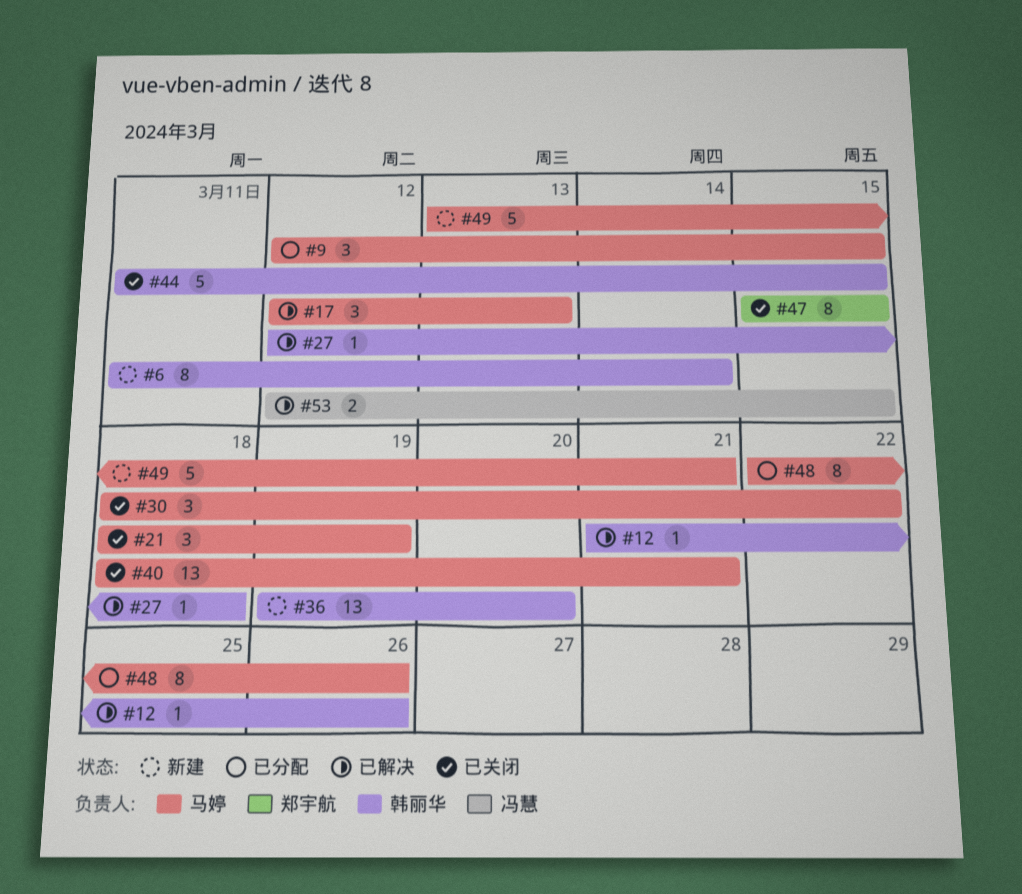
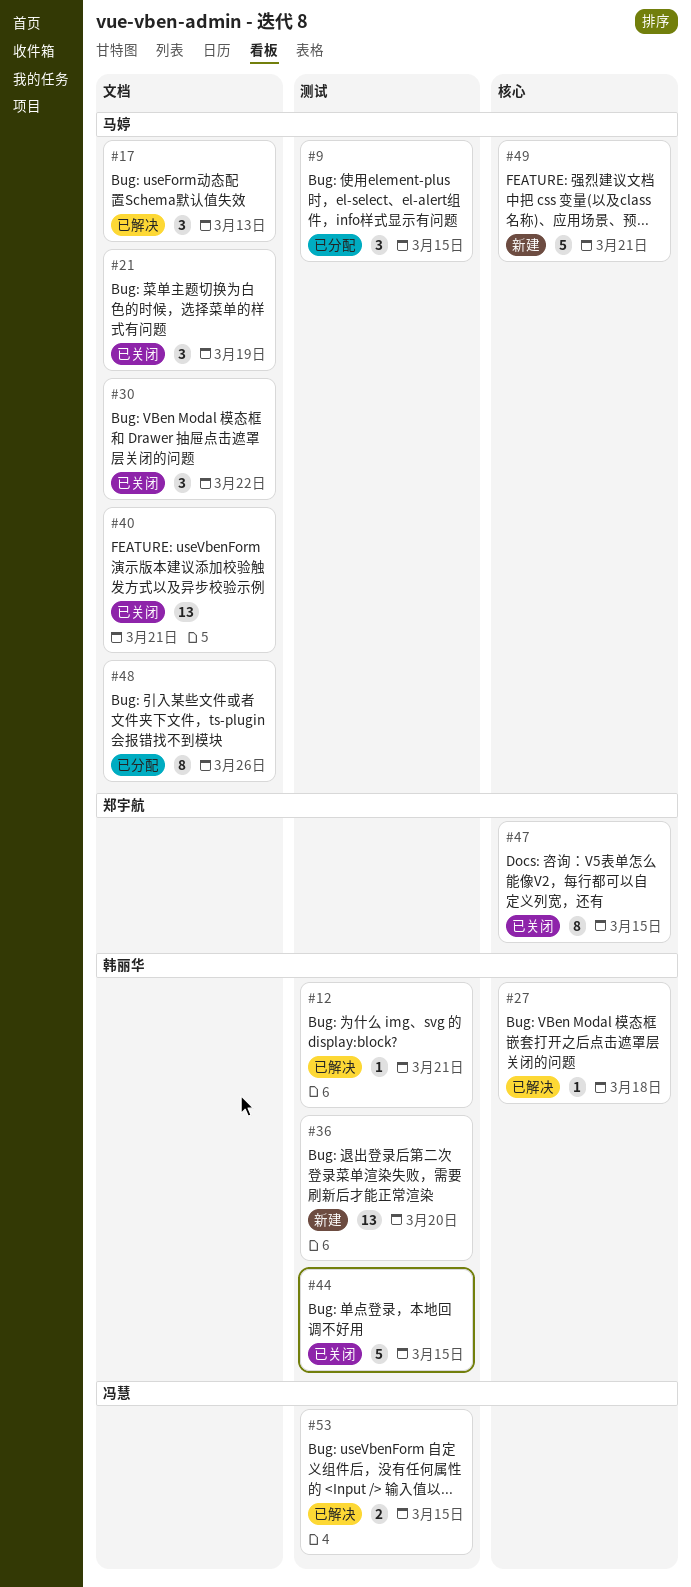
#6: present -> none
#12, due: Mar 26 -> Mar 21

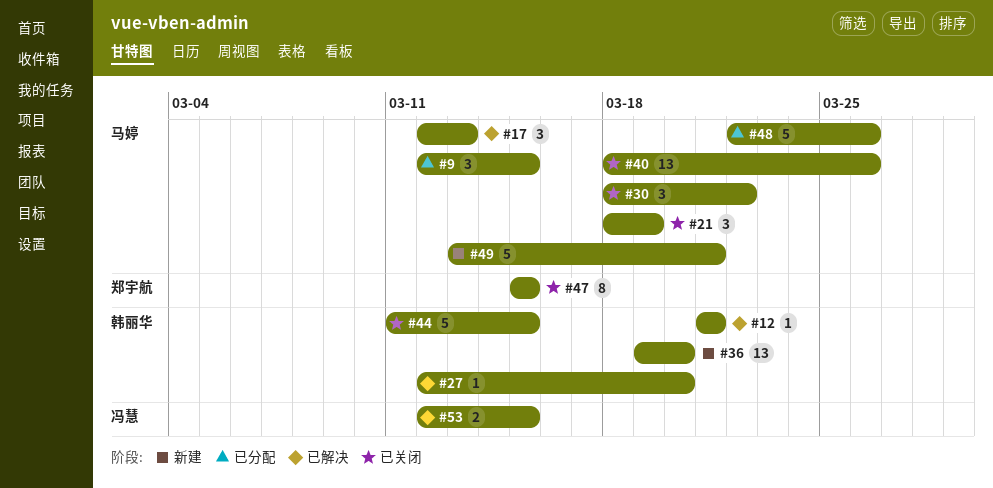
#27, due: Mar 18 -> Mar 20
#40, due: Mar 21 -> Mar 26
#48, estimate: 8 -> 5

